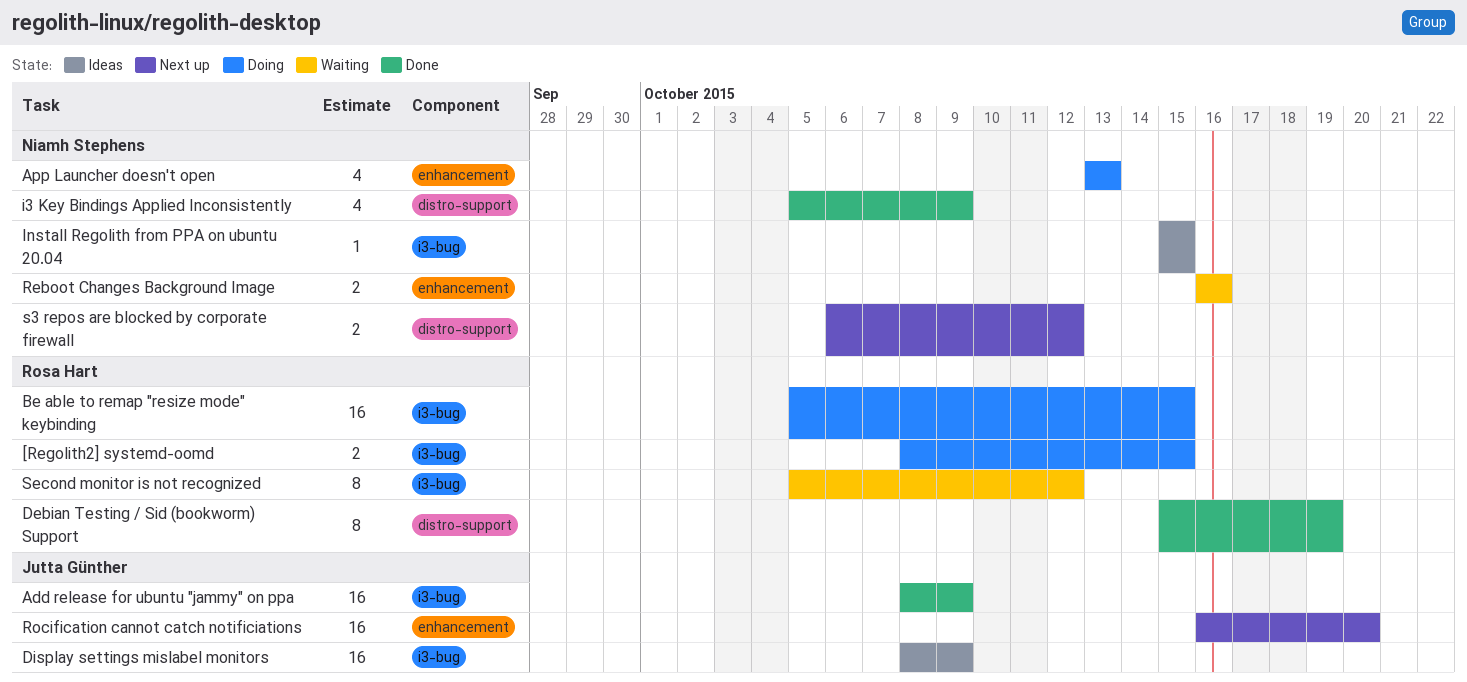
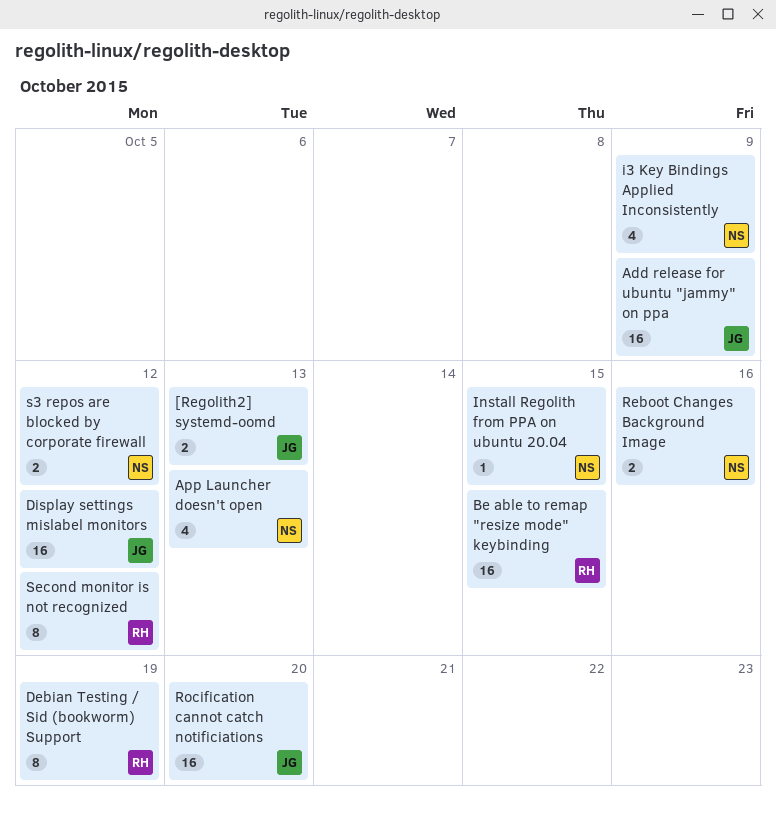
[Regolith2] systemd-oomd, owner: Rosa Hart -> Jutta Günther
[Regolith2] systemd-oomd, due: Oct 15 -> Oct 13
Display settings mislabel monitors, due: Oct 9 -> Oct 12

